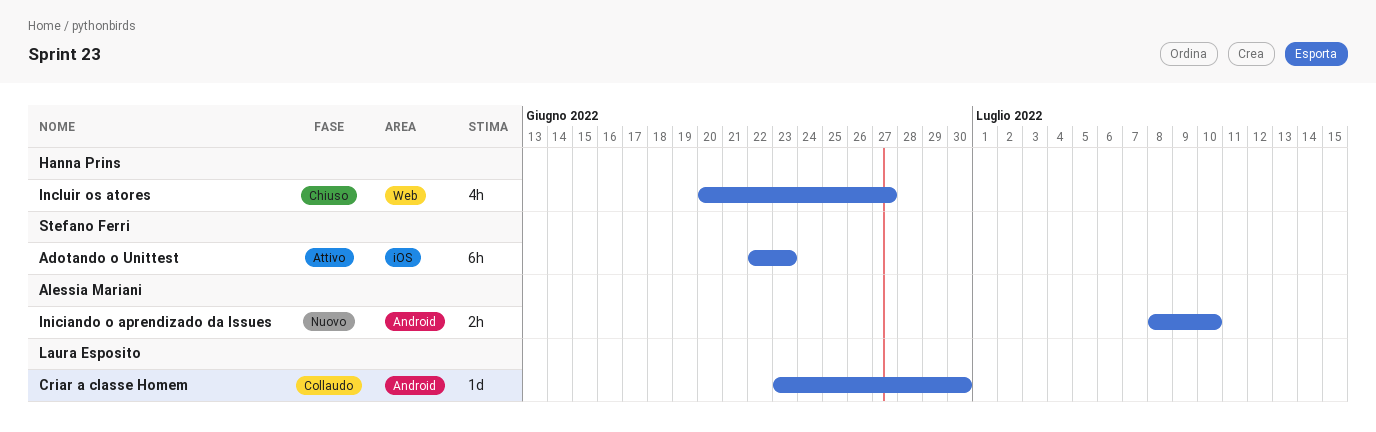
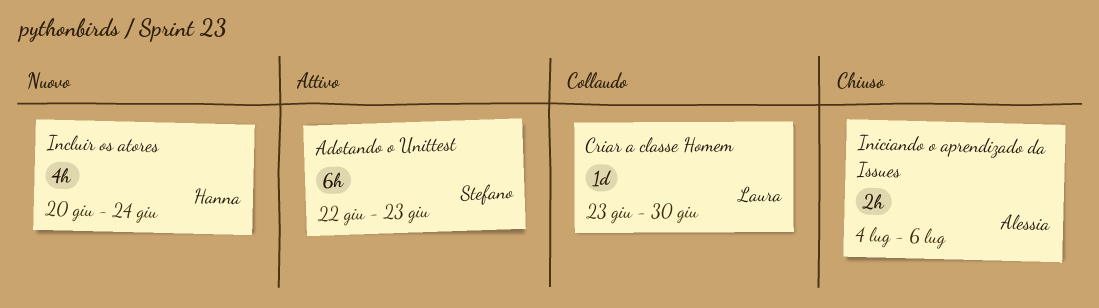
Incluir os atores, status: Chiuso -> Nuovo
Incluir os atores, due: Jun 27 -> Jun 24
Iniciando o aprendizado da Issues, status: Nuovo -> Chiuso
Iniciando o aprendizado da Issues, start: Jul 8 -> Jul 4
Iniciando o aprendizado da Issues, due: Jul 10 -> Jul 6

